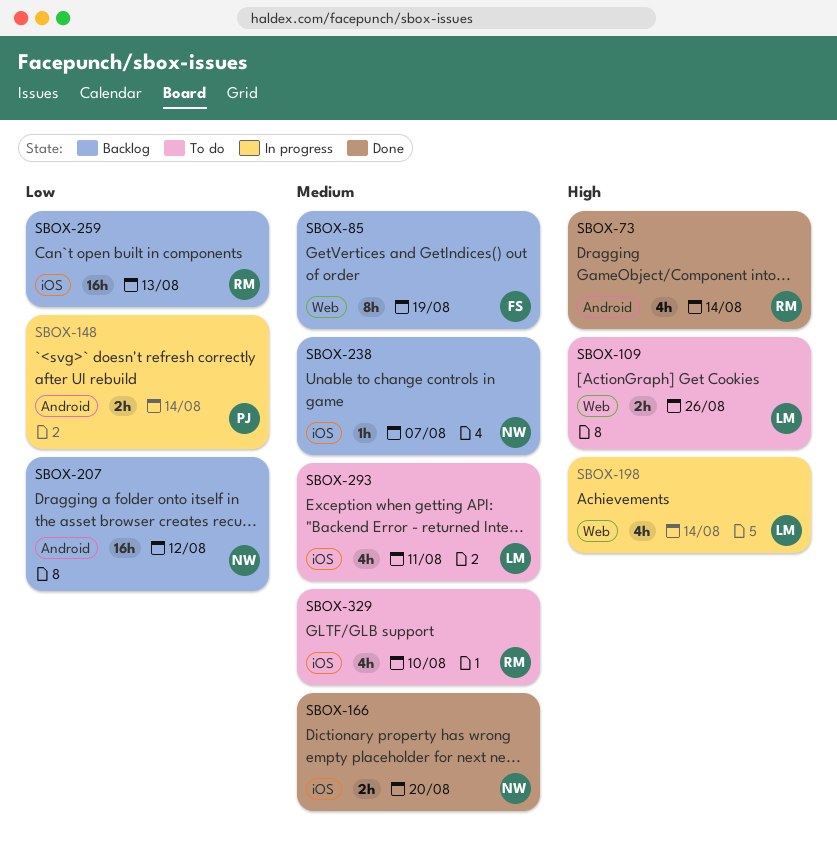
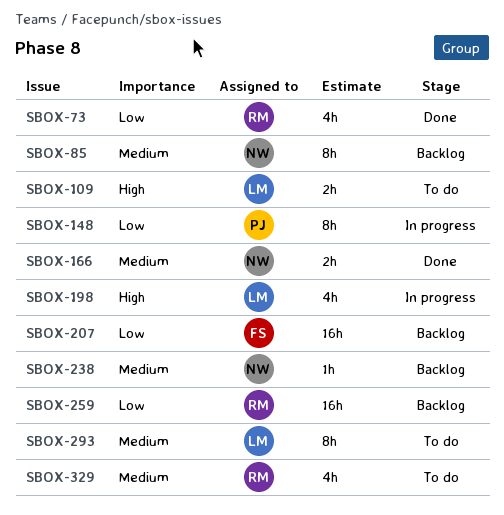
SBOX-73, priority: High -> Low
SBOX-85, owner: FS -> NW
SBOX-148, estimate: 2h -> 8h
SBOX-207, owner: NW -> FS
SBOX-293, estimate: 4h -> 8h

